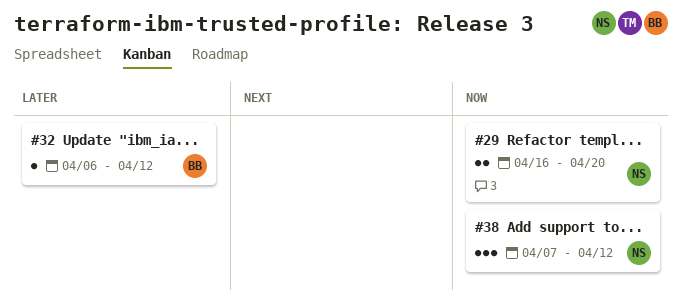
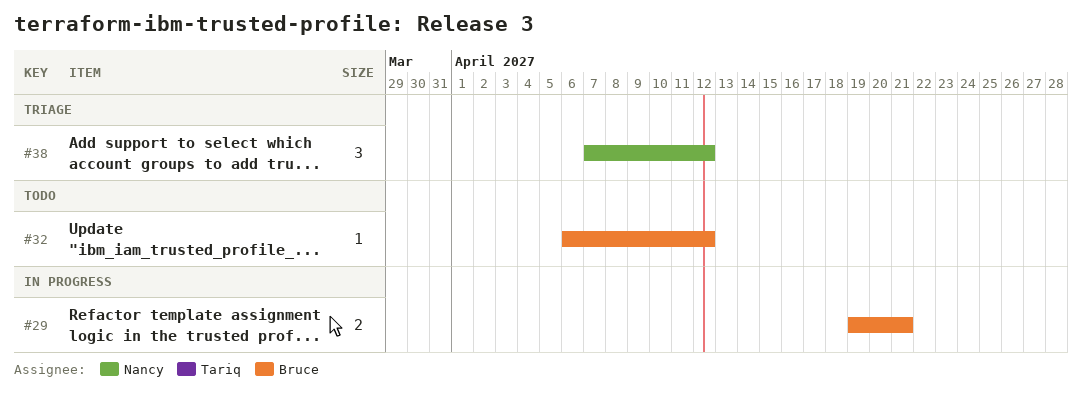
#29, owner: Nancy -> Bruce
#29, start: Apr 16 -> Apr 19
#29, due: Apr 20 -> Apr 21

